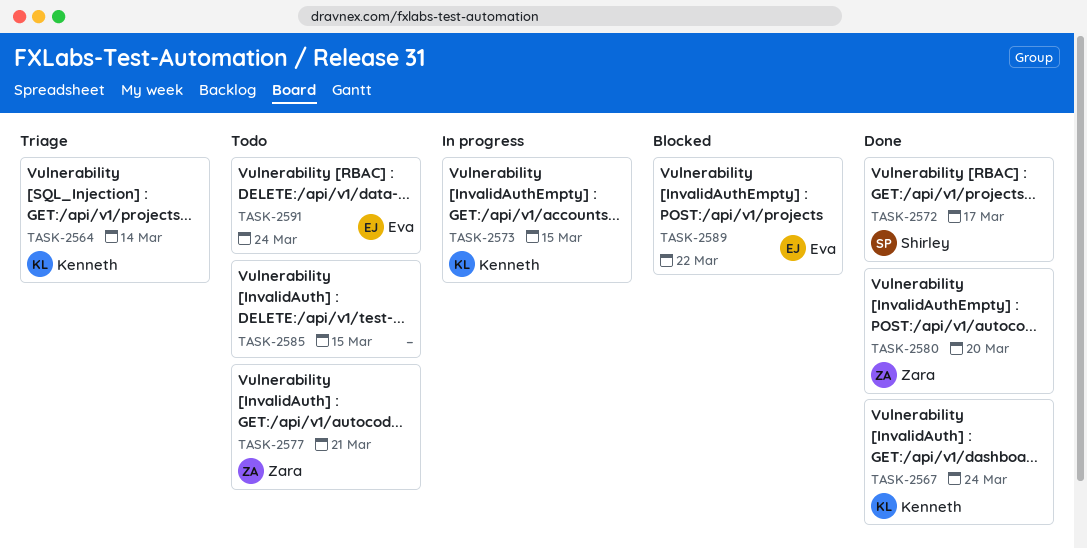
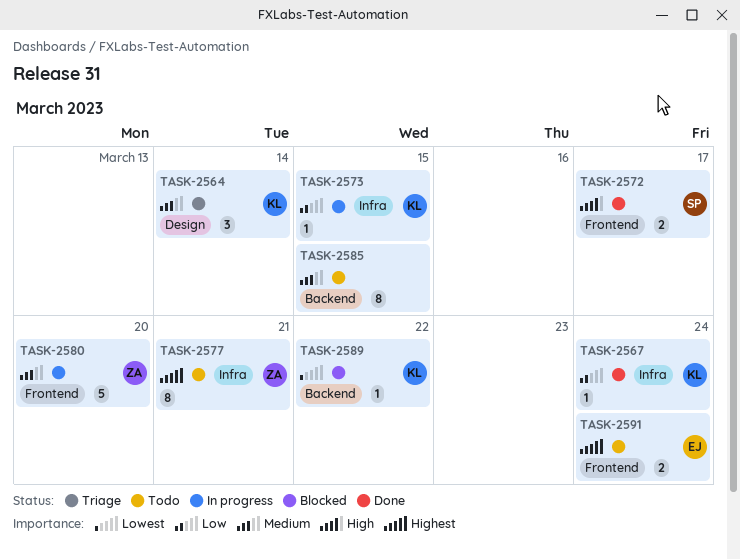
TASK-2580, status: Done -> In progress
TASK-2589, owner: Eva -> Kenneth

